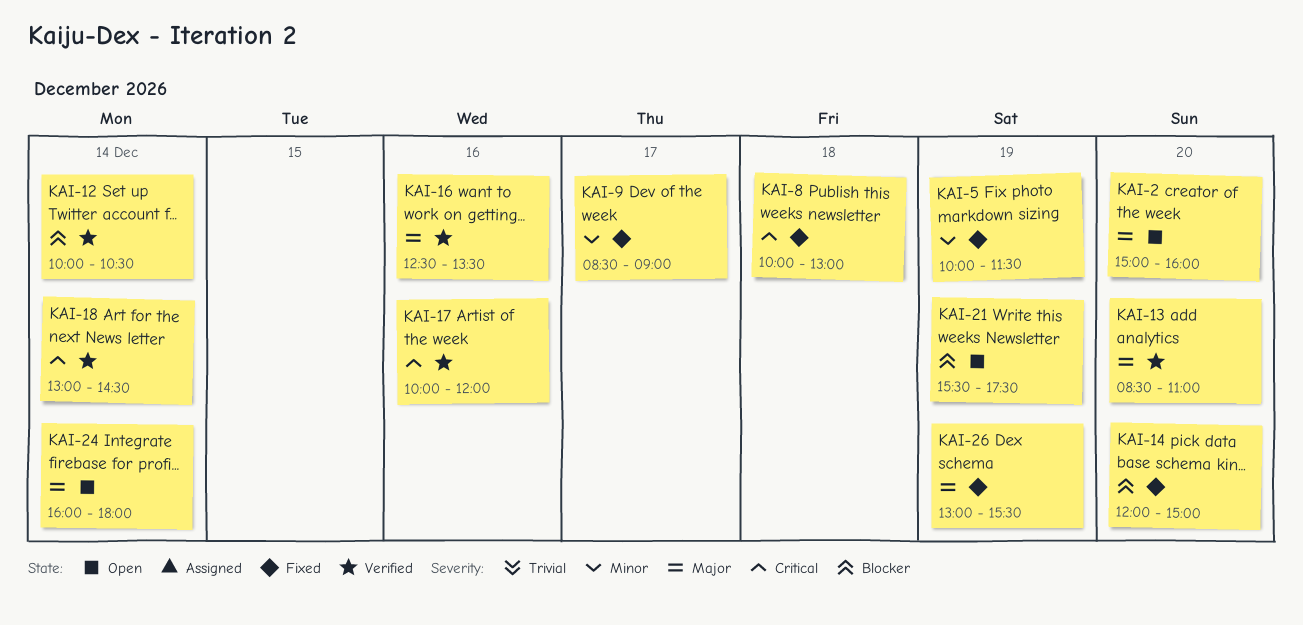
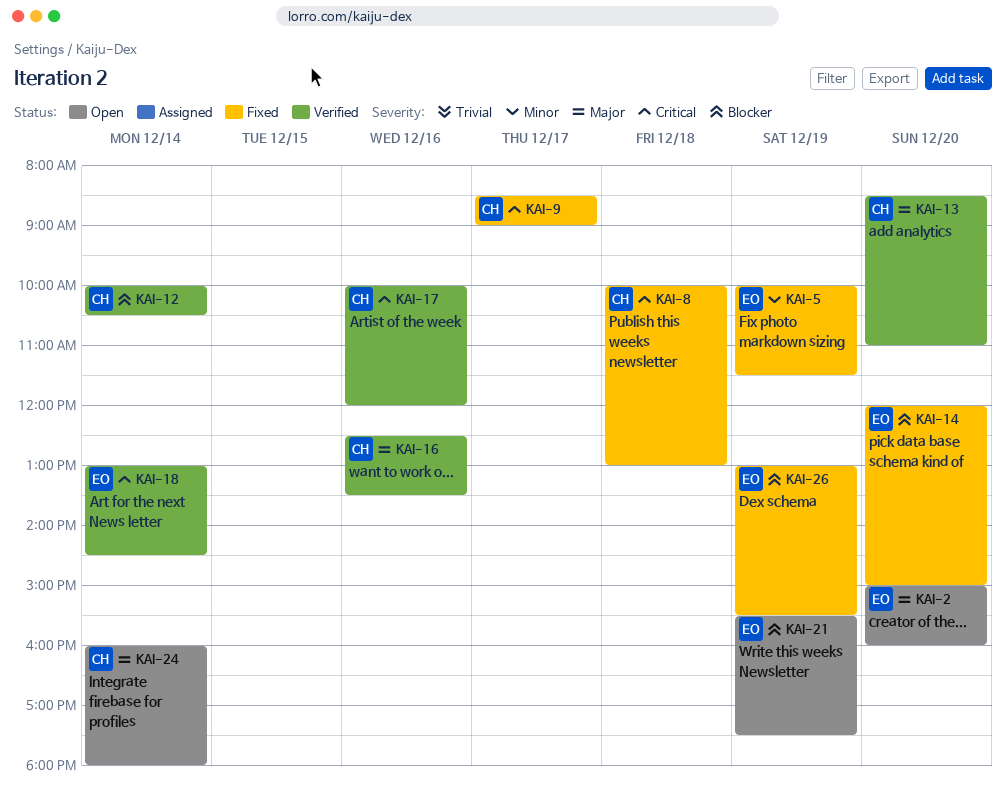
KAI-9, priority: Minor -> Critical
KAI-26, priority: Major -> Blocker

